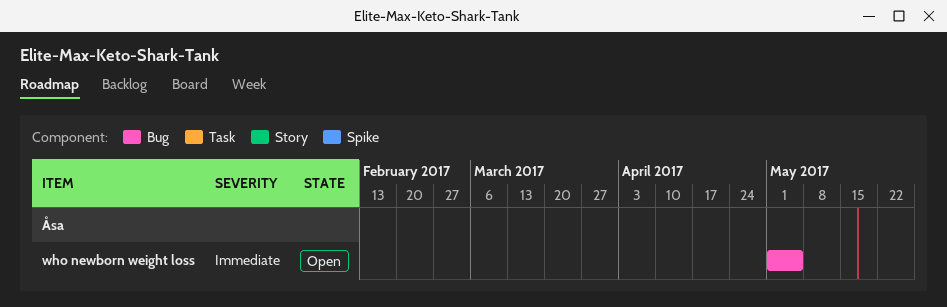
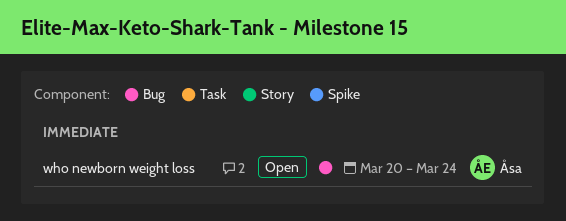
who newborn weight loss, start: May 1 -> Mar 20
who newborn weight loss, due: May 5 -> Mar 24

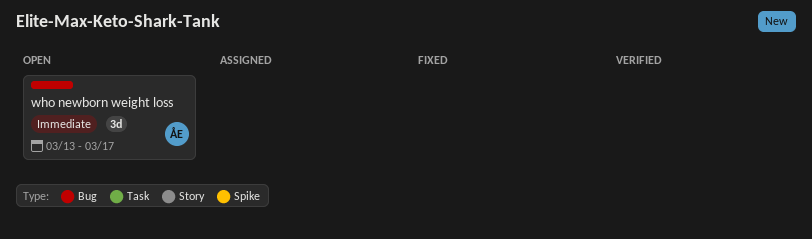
who newborn weight loss, start: Mar 20 -> Mar 13
who newborn weight loss, due: Mar 24 -> Mar 17

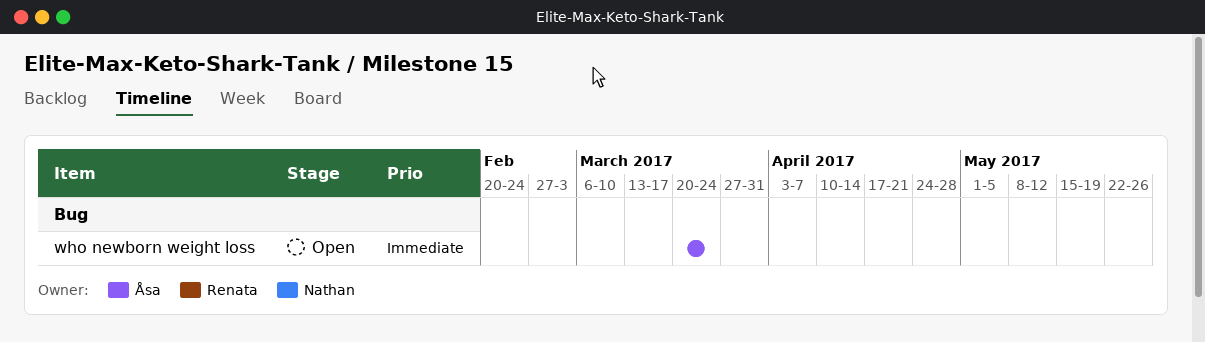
who newborn weight loss, start: Mar 13 -> Mar 20
who newborn weight loss, due: Mar 17 -> Mar 24

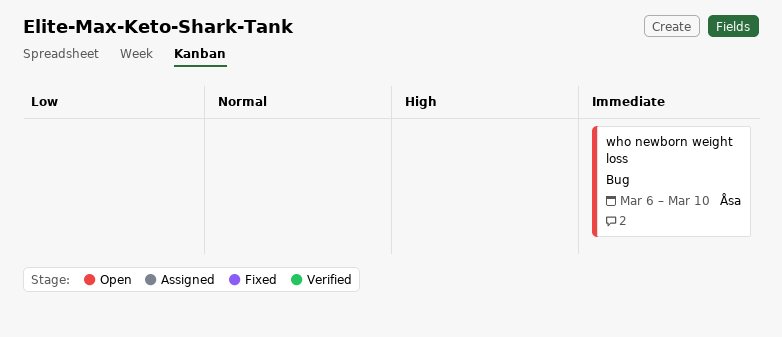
who newborn weight loss, start: Mar 20 -> Mar 6
who newborn weight loss, due: Mar 24 -> Mar 10

